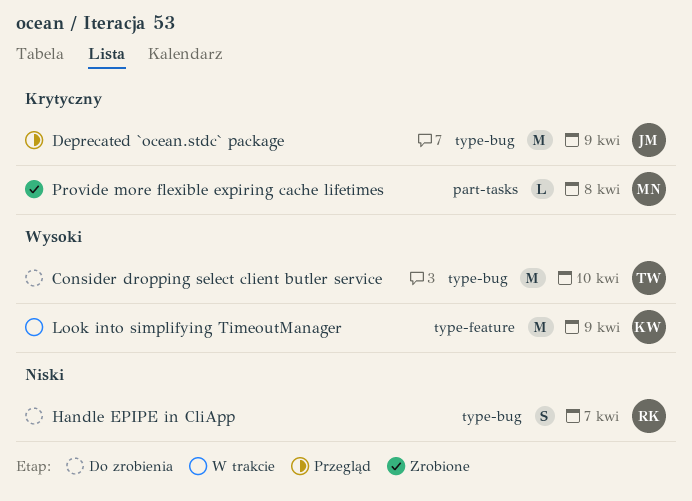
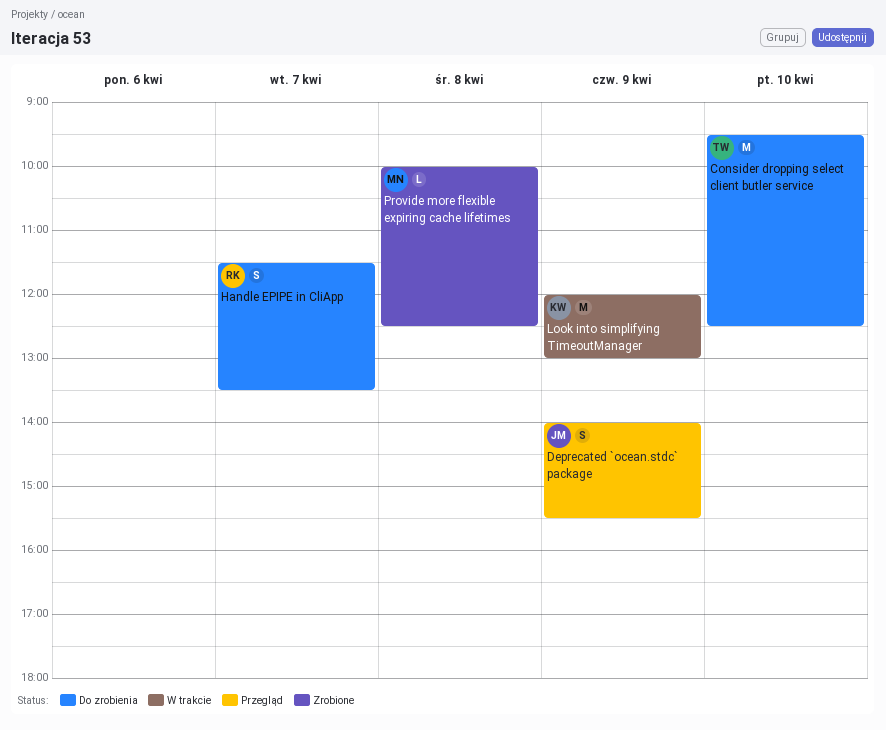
Deprecated `ocean.stdc` package, estimate: M -> S

